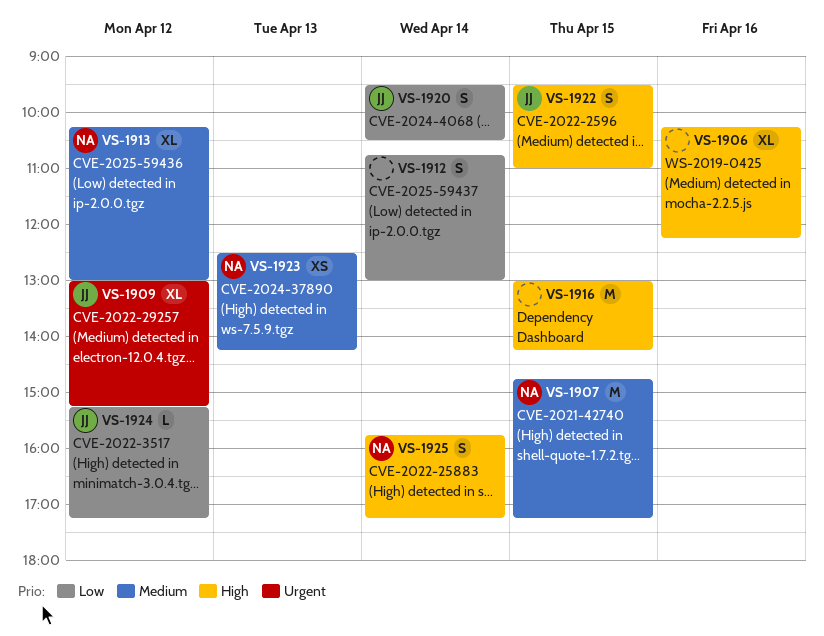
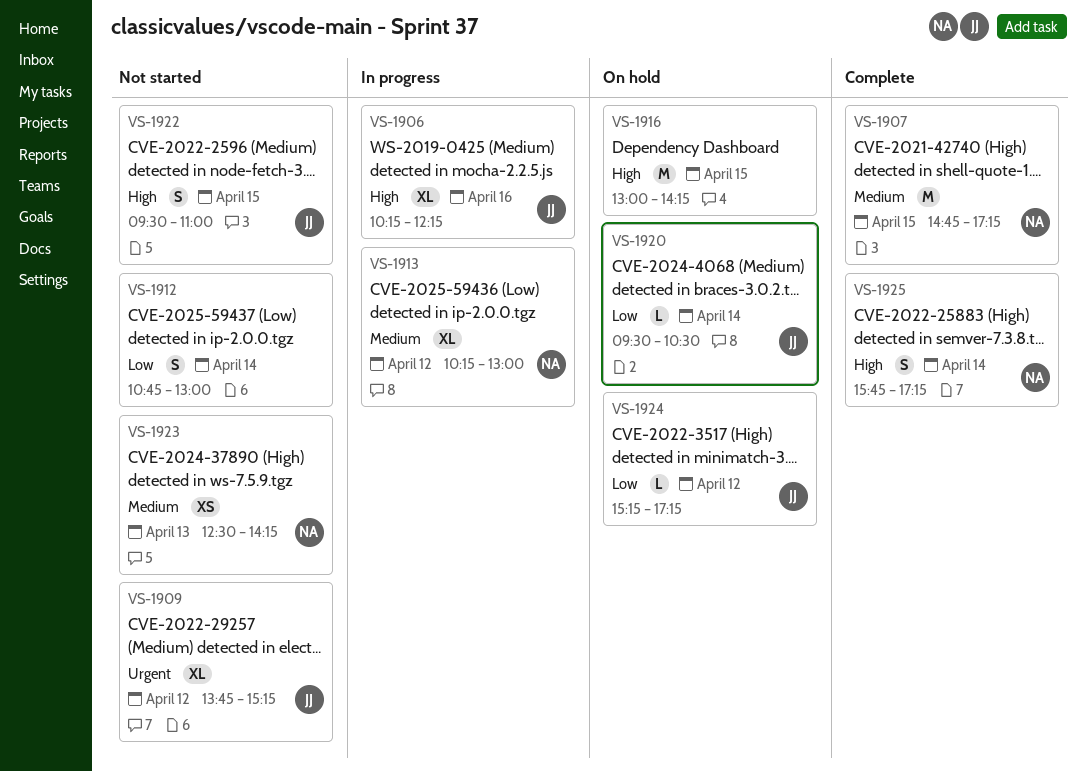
VS-1906, owner: none -> JJ
VS-1909, begins: 13:00 -> 13:45
VS-1920, estimate: S -> L

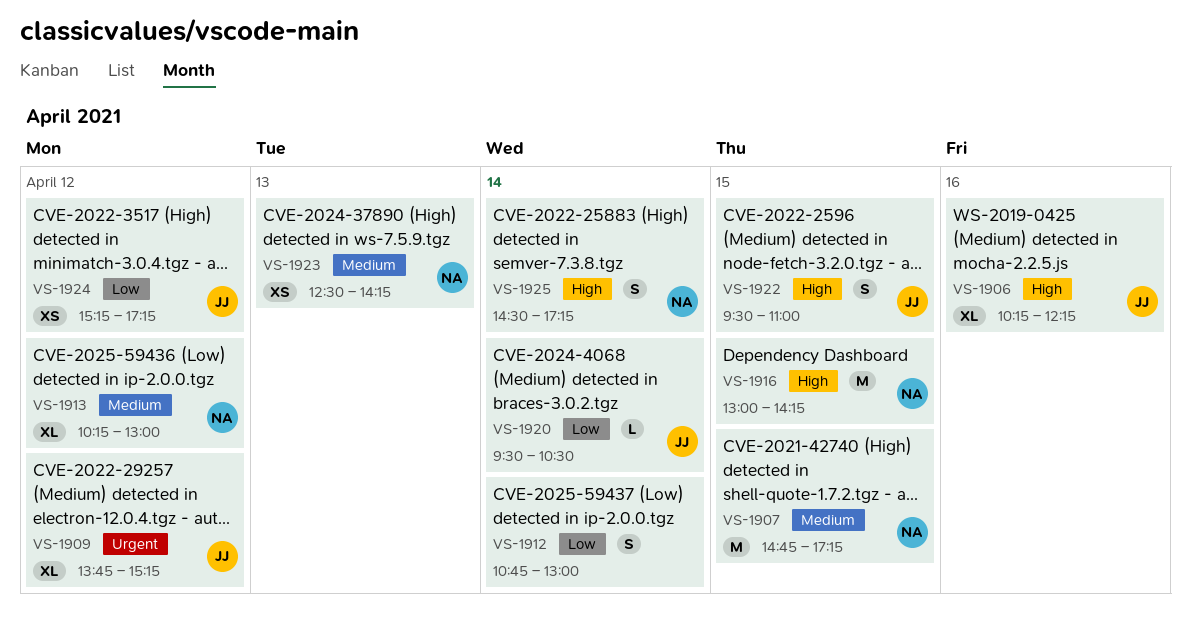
VS-1916, owner: none -> NA
VS-1924, estimate: L -> XS
VS-1925, begins: 15:45 -> 14:30

